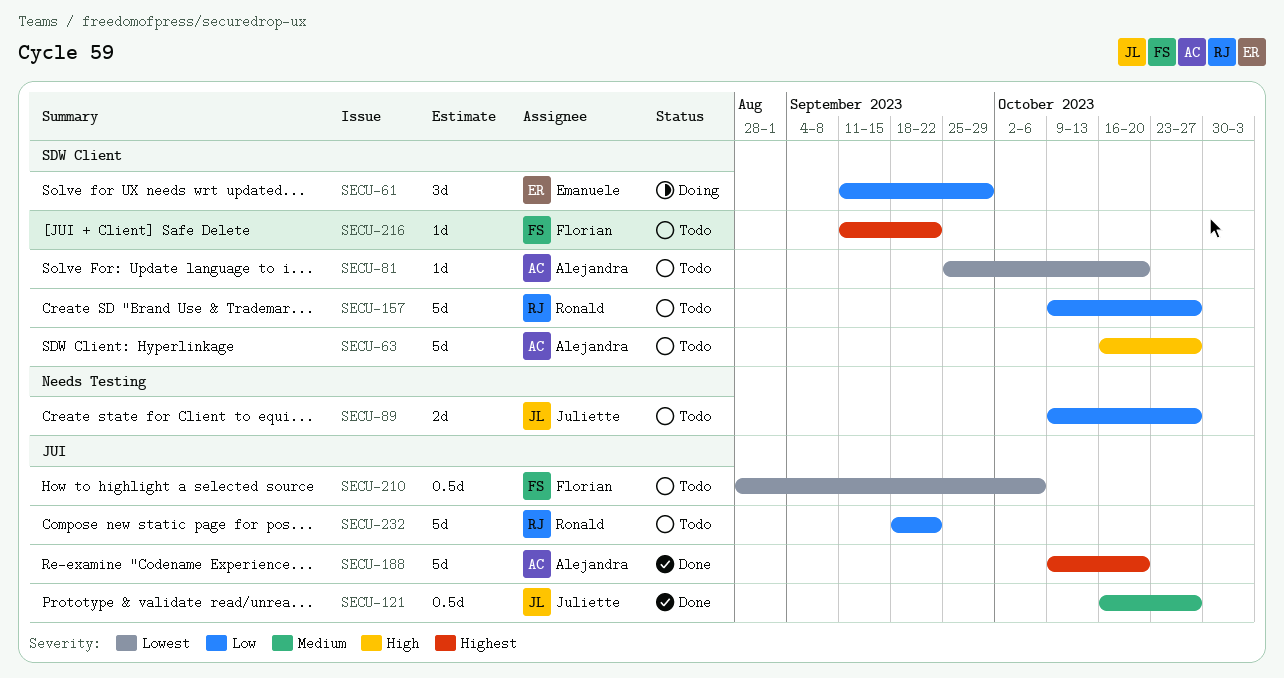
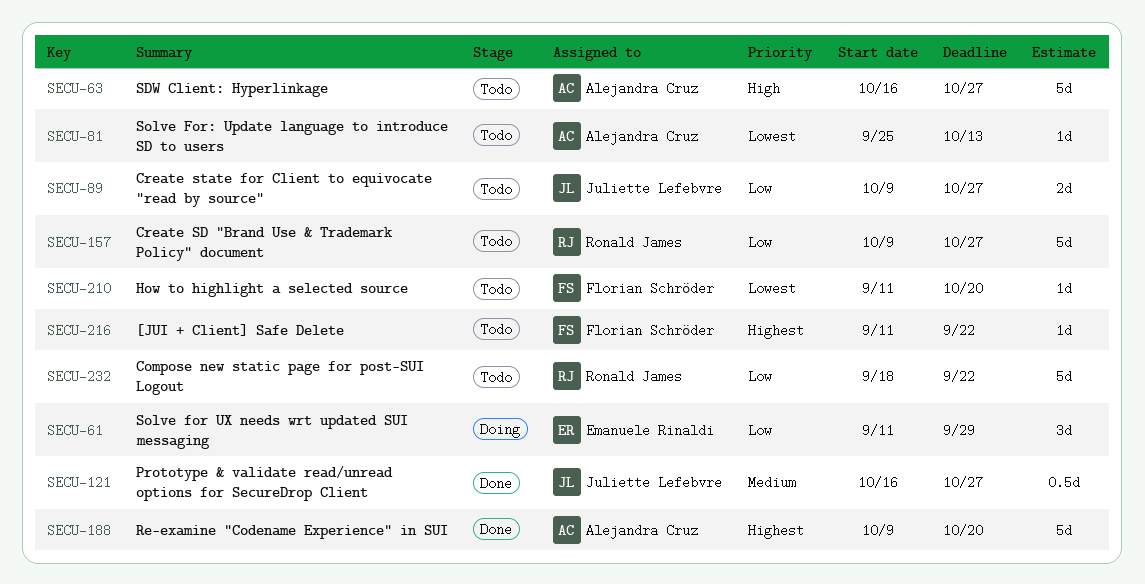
SECU-81, due: Oct 20 -> Oct 13
SECU-210, estimate: 0.5d -> 1d
SECU-210, start: Aug 28 -> Sep 11
SECU-210, due: Oct 6 -> Oct 20

